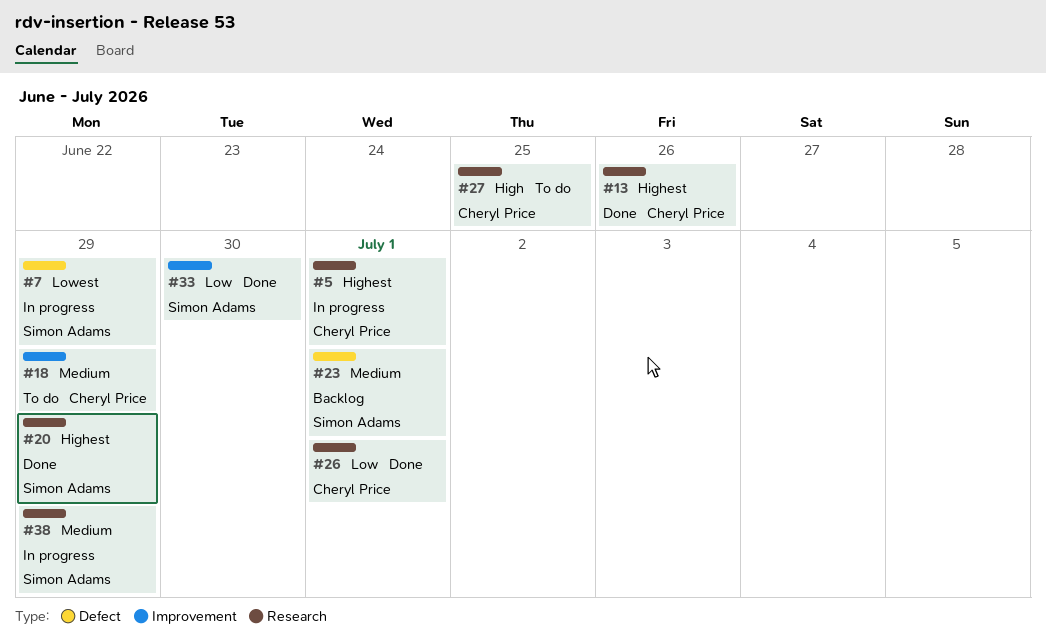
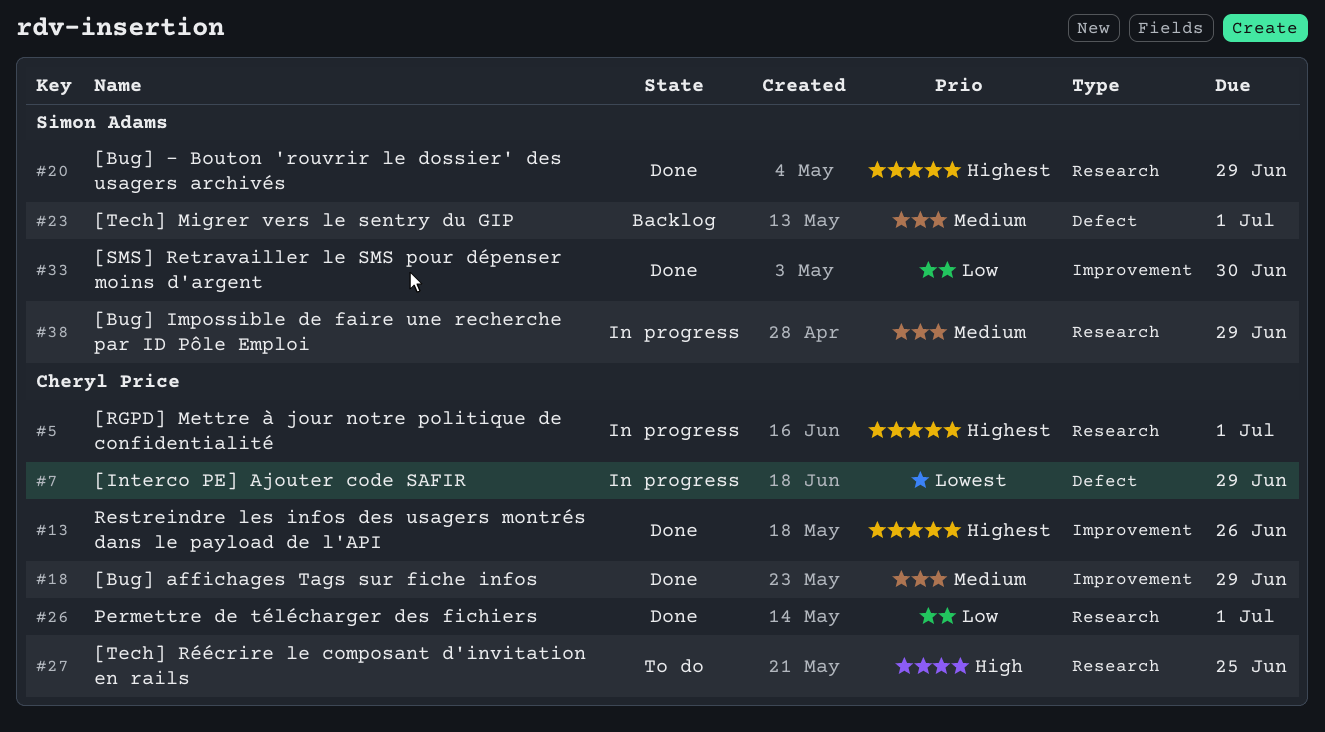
#7, owner: Simon Adams -> Cheryl Price
#13, label: Research -> Improvement
#18, status: To do -> Done

